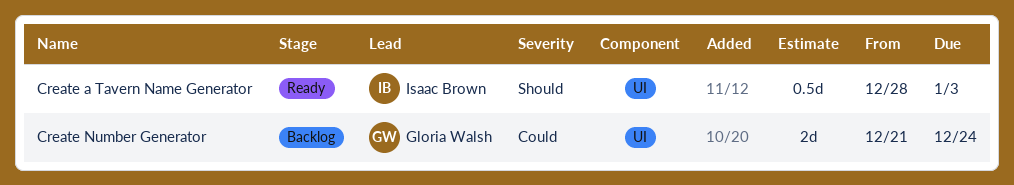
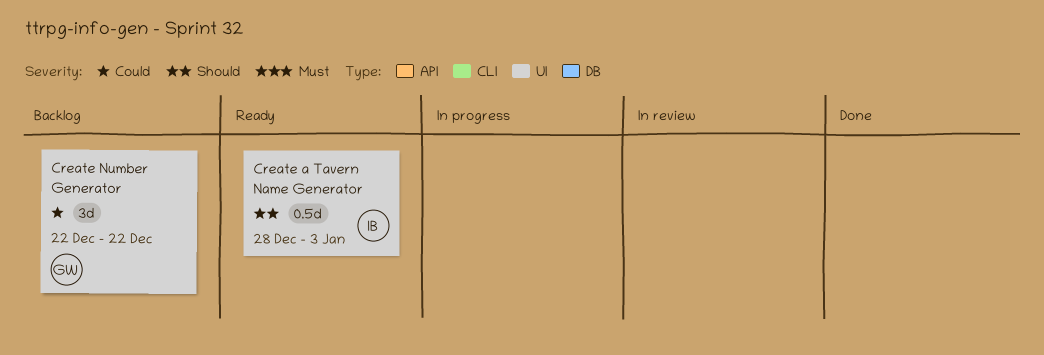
Create Number Generator, estimate: 2d -> 3d
Create Number Generator, start: Dec 21 -> Dec 22
Create Number Generator, due: Dec 24 -> Dec 22

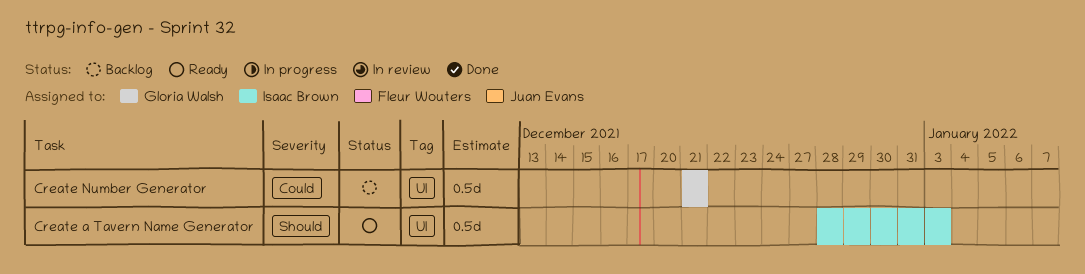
Create Number Generator, estimate: 3d -> 0.5d
Create Number Generator, start: Dec 22 -> Dec 21
Create Number Generator, due: Dec 22 -> Dec 21

